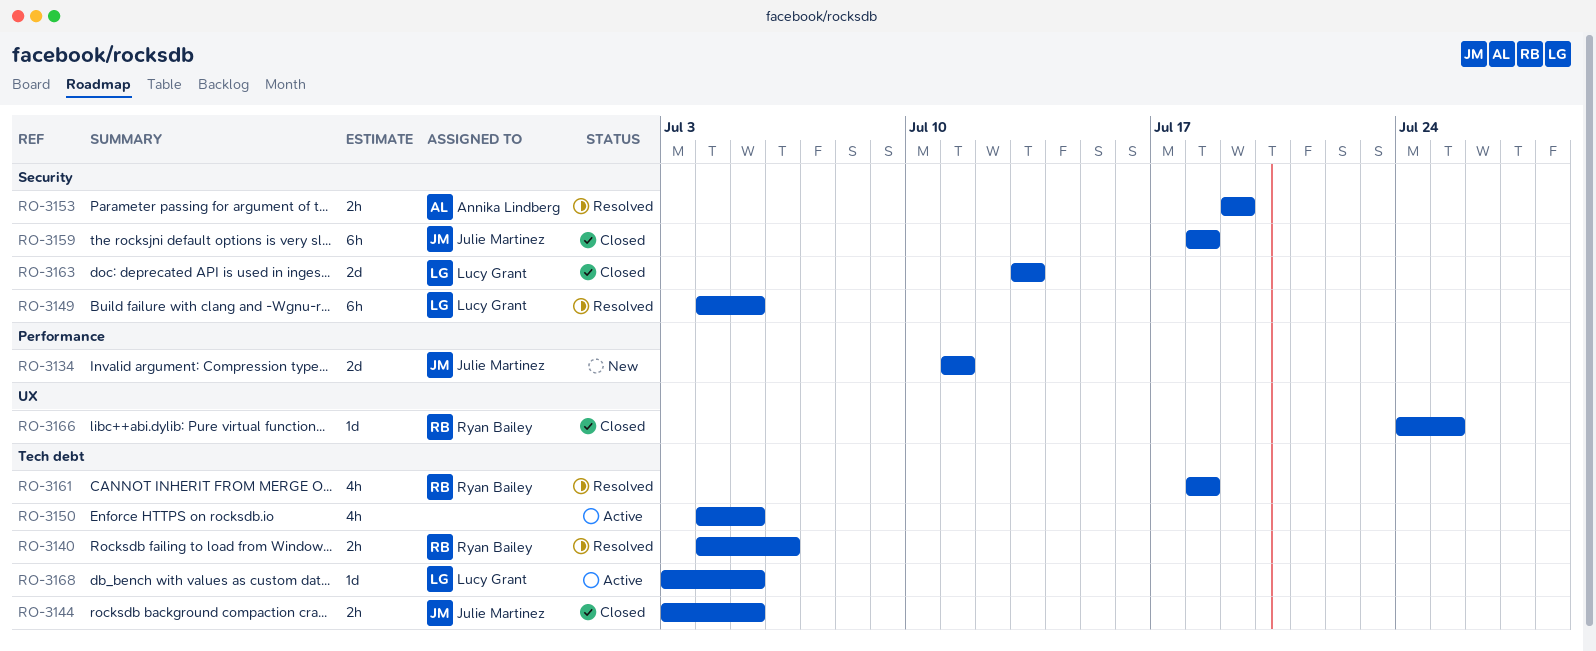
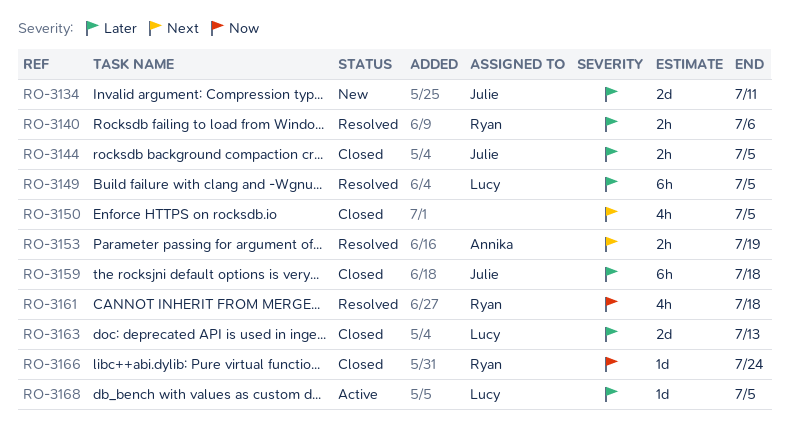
RO-3150, status: Active -> Closed
RO-3166, due: Jul 25 -> Jul 24

